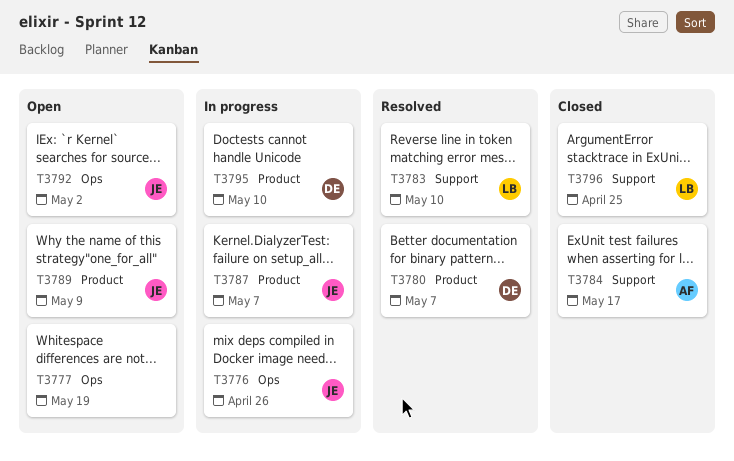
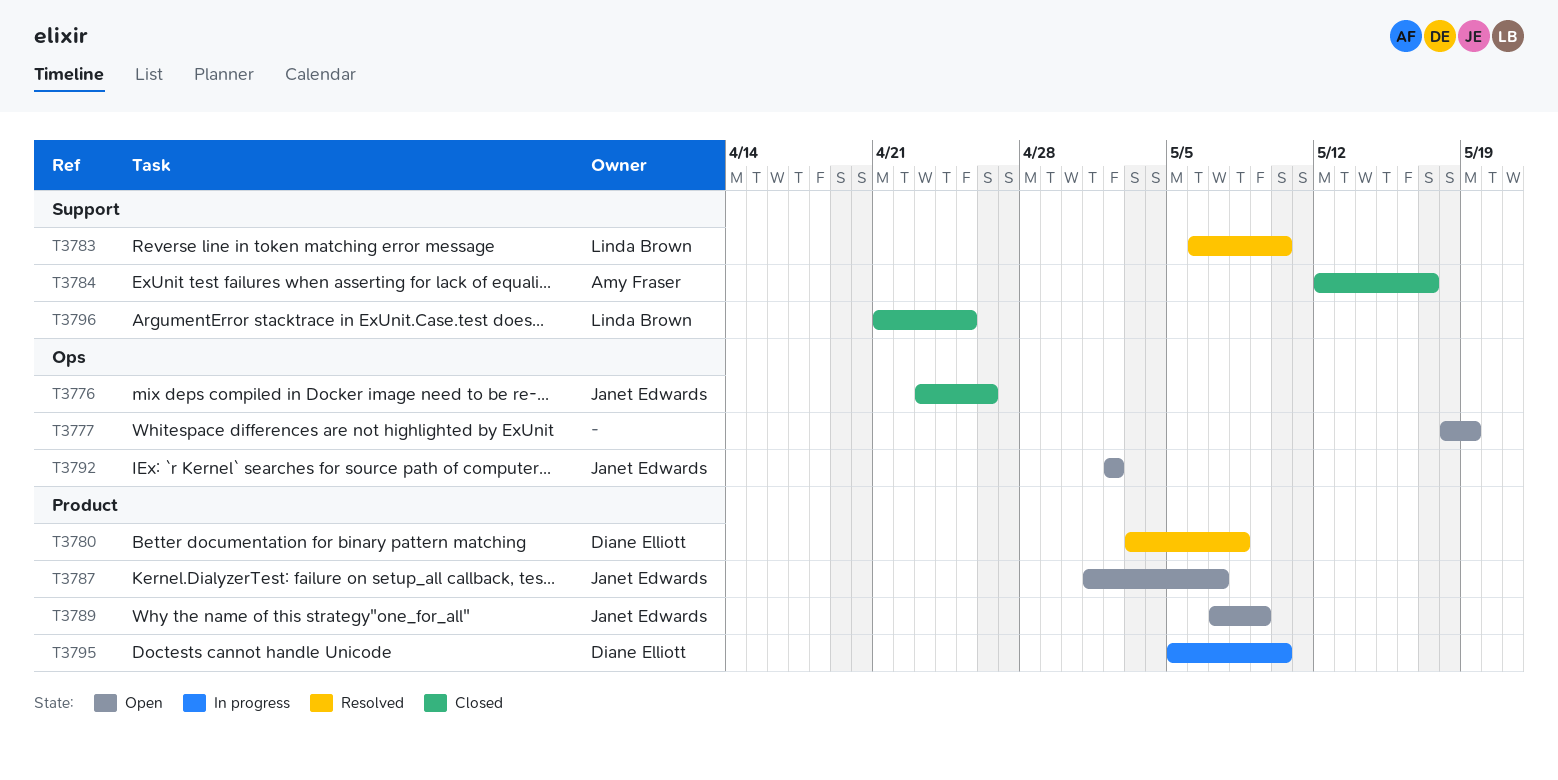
T3776, status: In progress -> Closed
T3780, due: May 7 -> May 8
T3787, status: In progress -> Open

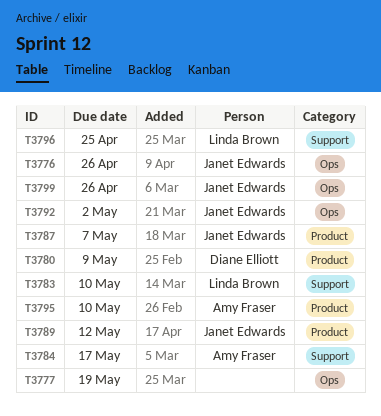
T3780, due: May 8 -> May 9
T3789, due: May 9 -> May 12
T3795, owner: Diane Elliott -> Amy Fraser
T3799: none -> present

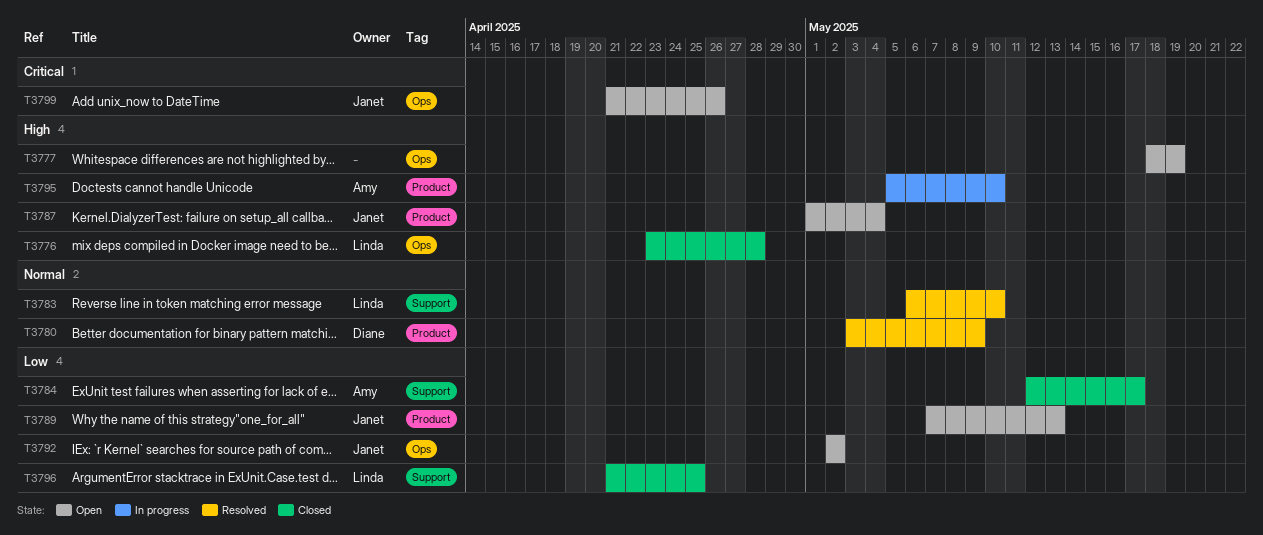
T3776, owner: Janet Edwards -> Linda Brown
T3776, due: Apr 26 -> Apr 28
T3787, due: May 7 -> May 4
T3789, due: May 12 -> May 13

